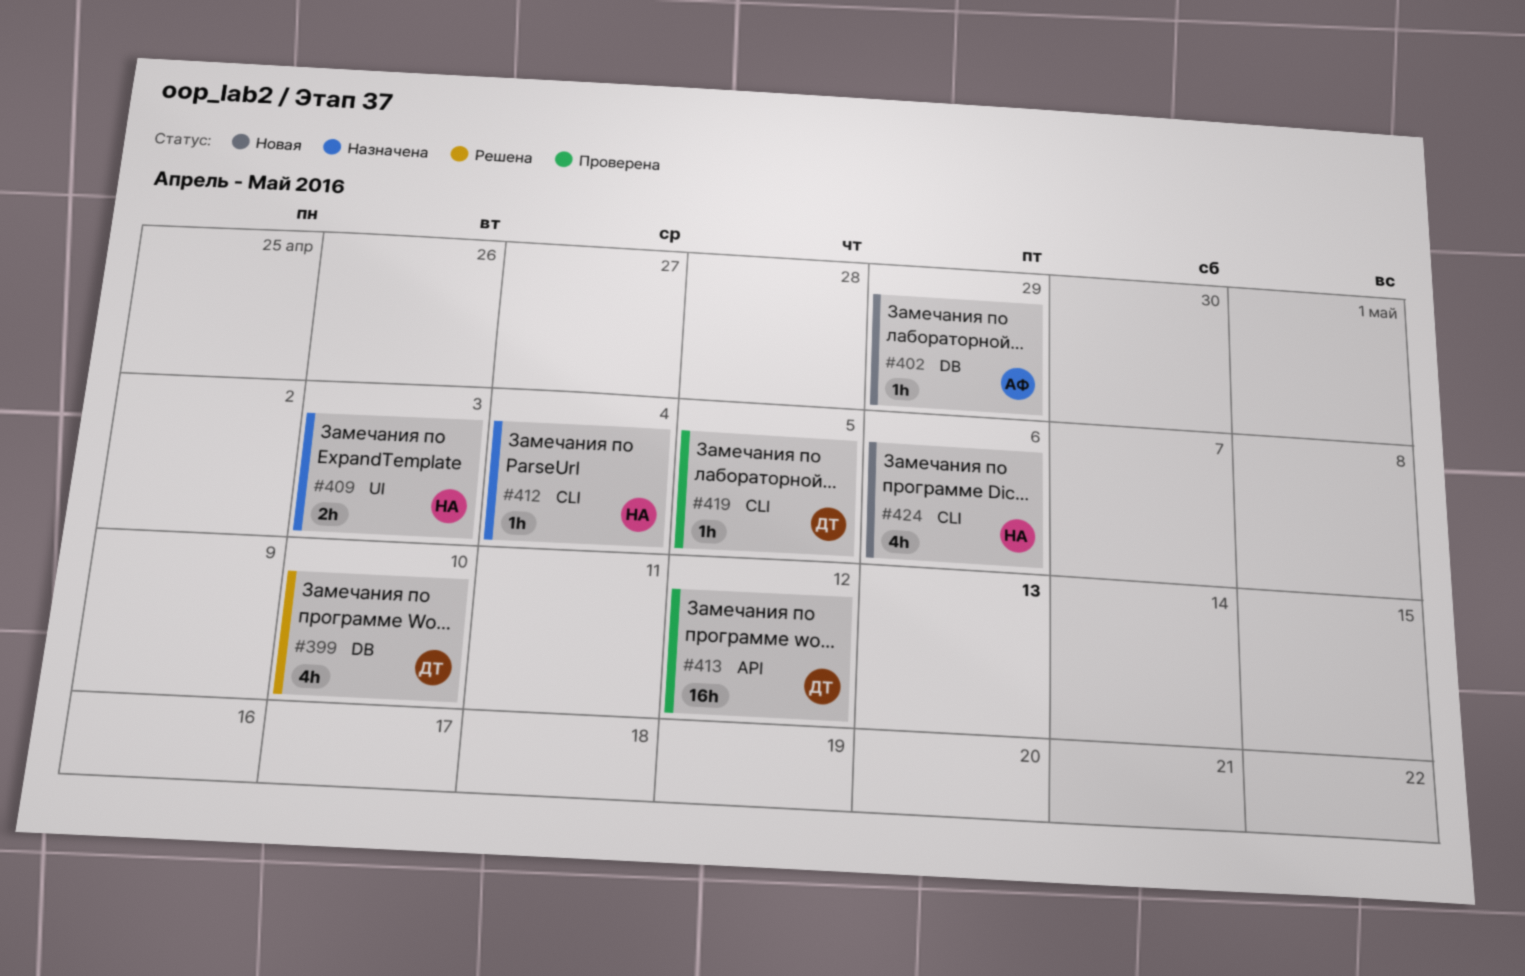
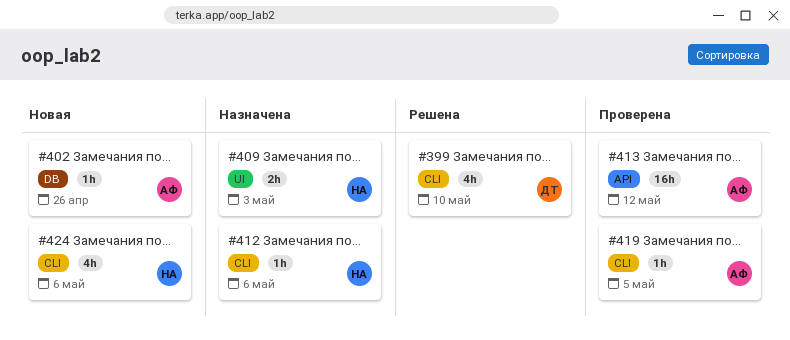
#399, label: DB -> CLI
#402, due: Apr 29 -> Apr 26
#412, due: May 4 -> May 6
#413, owner: ДТ -> АФ
#419, owner: ДТ -> АФ

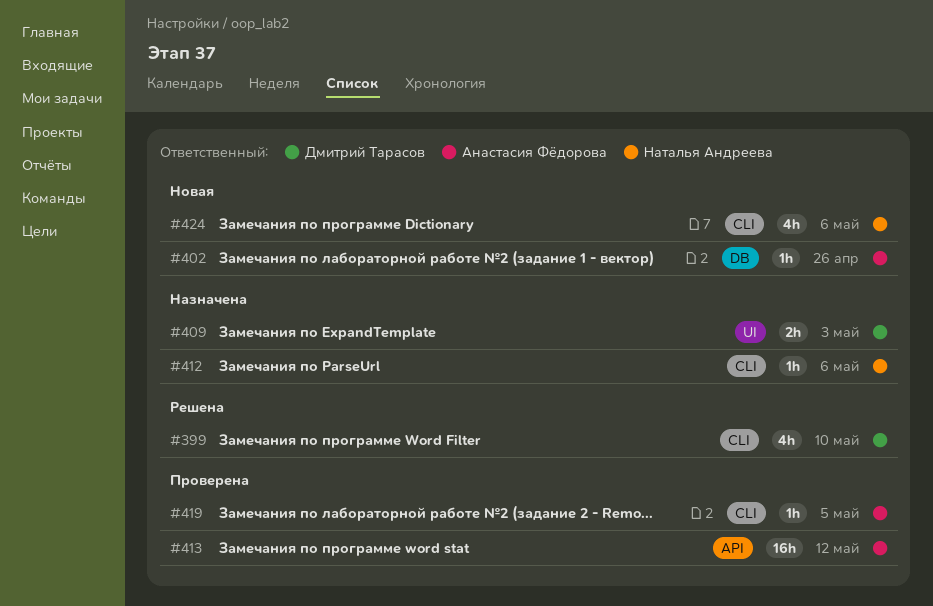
#409, owner: Наталья Андреева -> Дмитрий Тарасов

